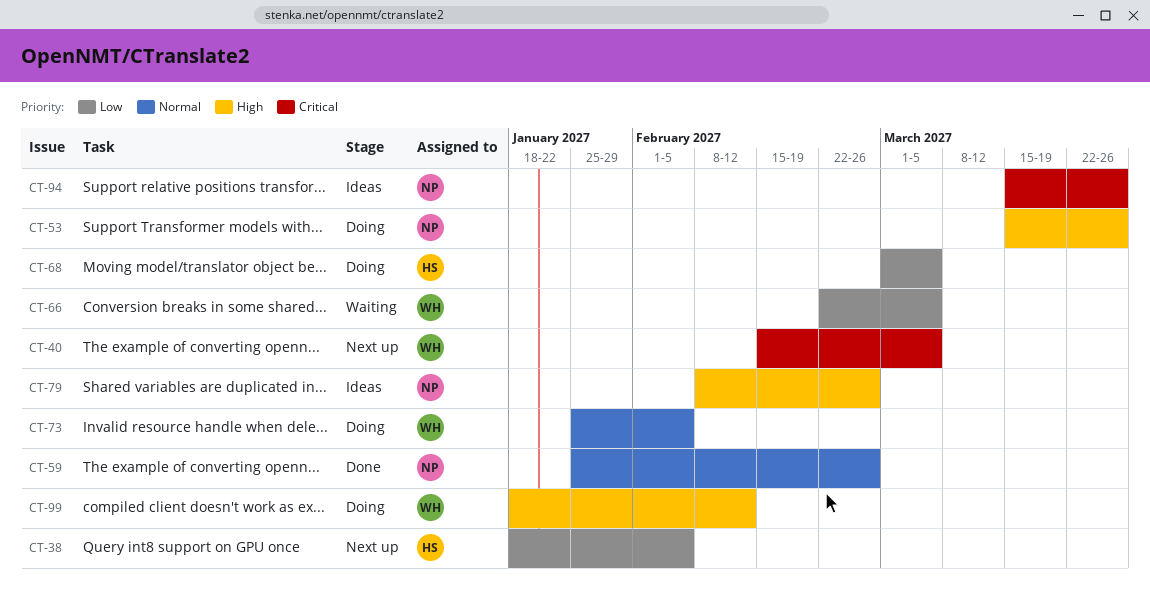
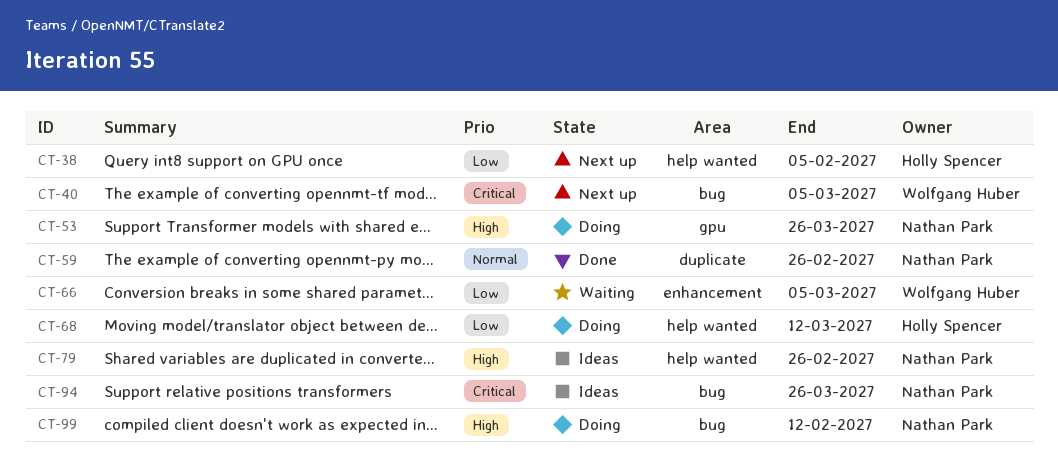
CT-68, due: Mar 5 -> Mar 12
CT-73: present -> none
CT-99, owner: Wolfgang Huber -> Nathan Park

